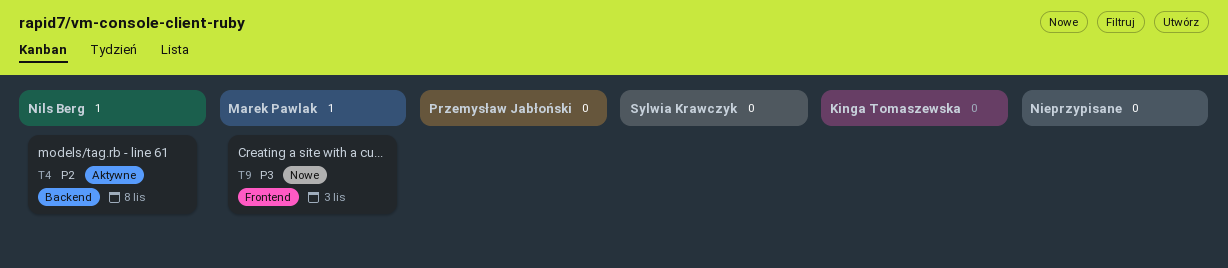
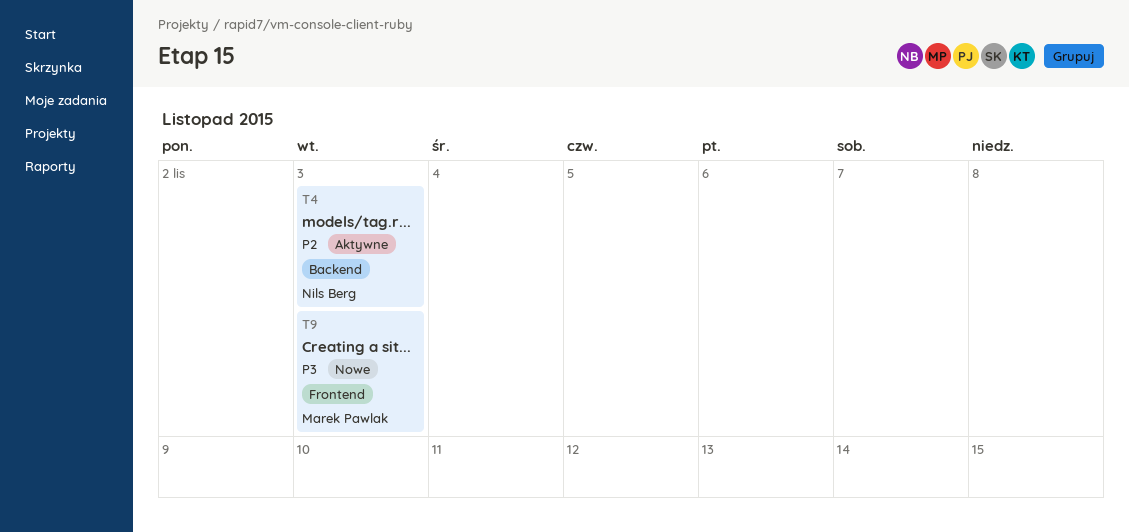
T4, due: Nov 8 -> Nov 3

